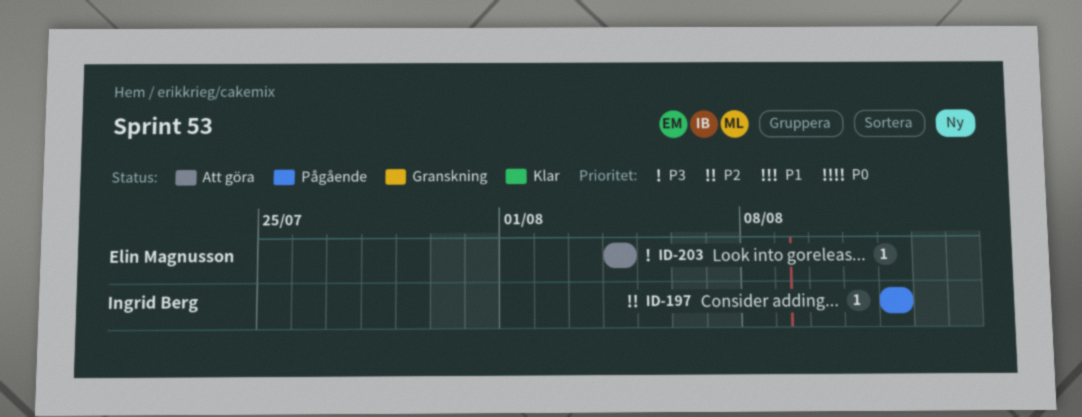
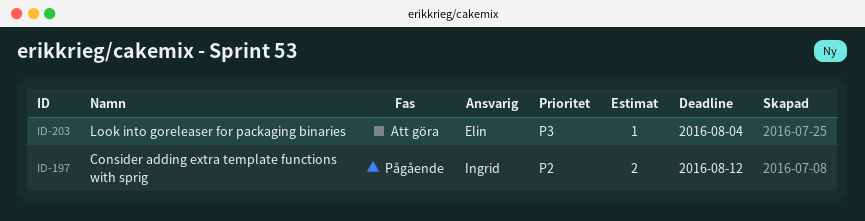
ID-197, estimate: 1 -> 2

